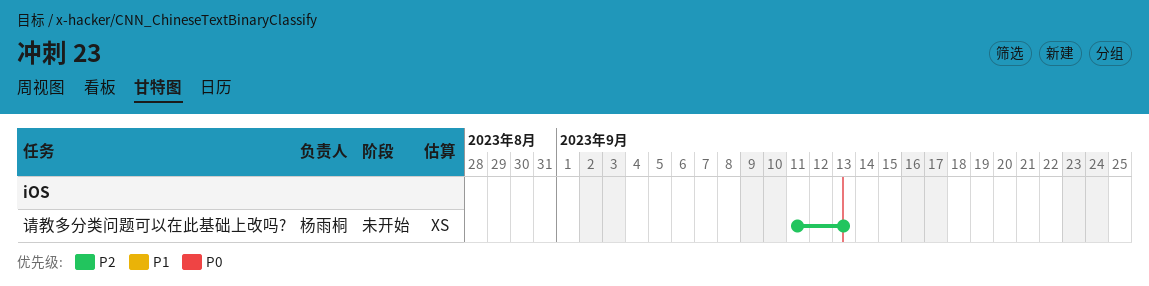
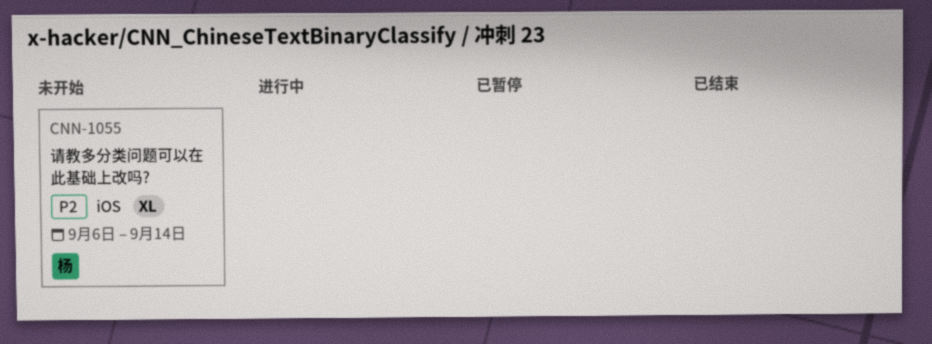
请教多分类问题可以在此基础上改吗?, estimate: XS -> XL
请教多分类问题可以在此基础上改吗?, start: Sep 11 -> Sep 6
请教多分类问题可以在此基础上改吗?, due: Sep 13 -> Sep 14

